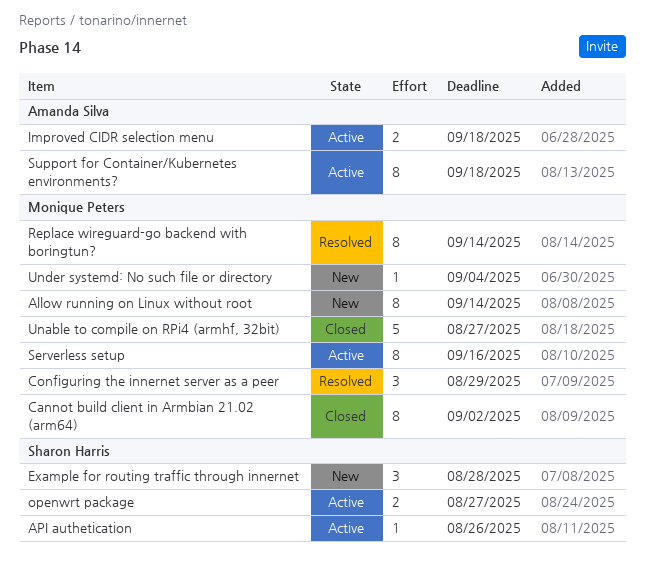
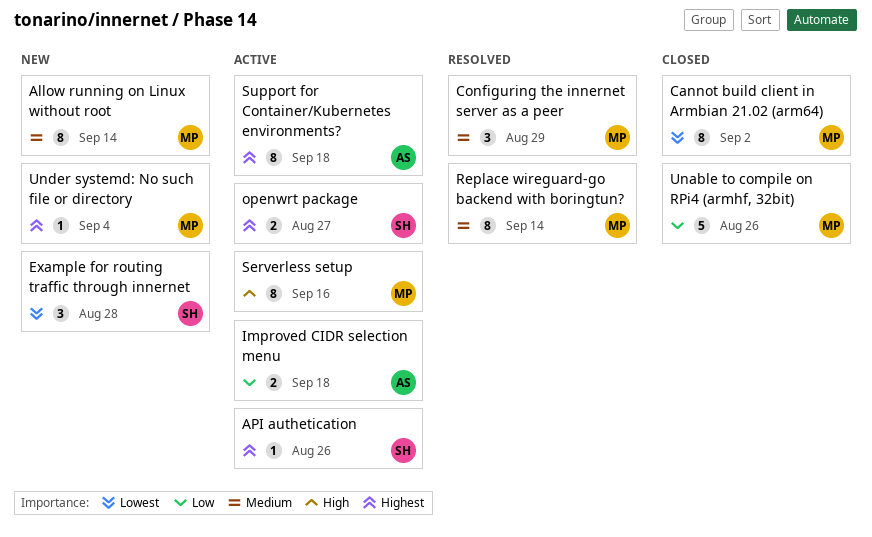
Unable to compile on RPi4 (armhf, 32bit), due: Aug 27 -> Aug 26

